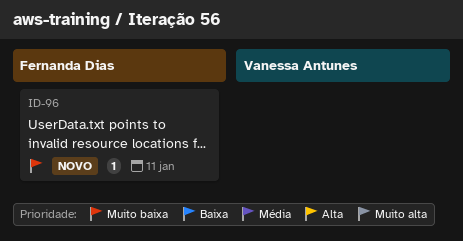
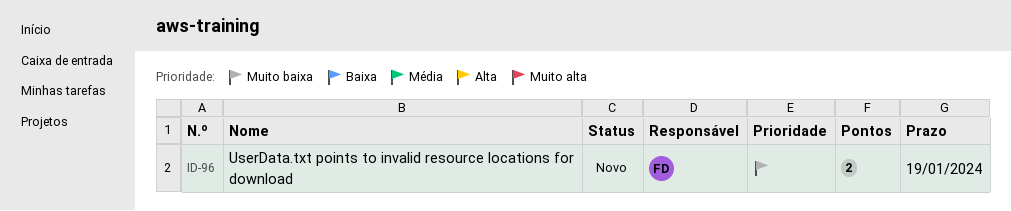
ID-96, estimate: 1 -> 2
ID-96, due: Jan 11 -> Jan 19

